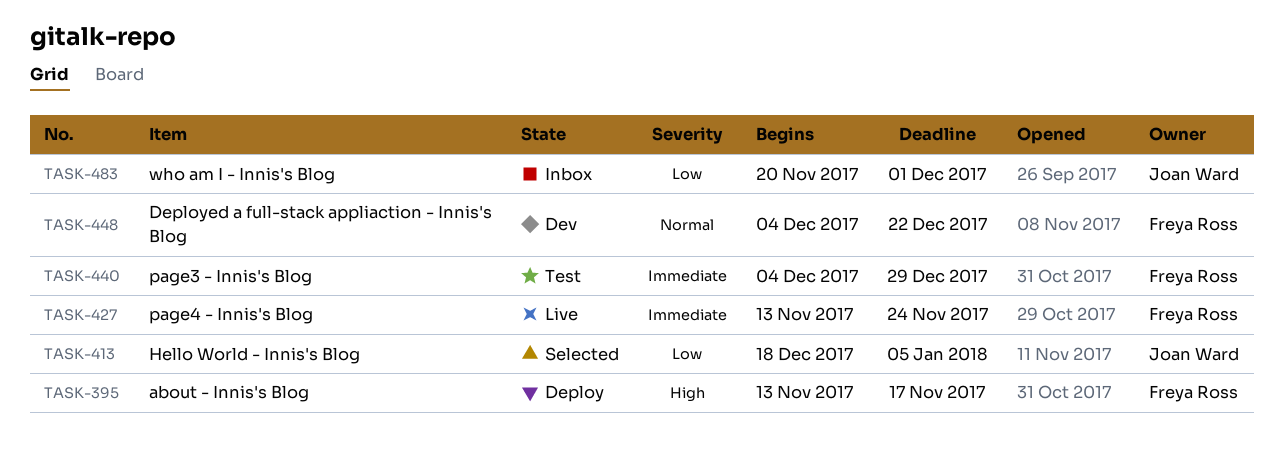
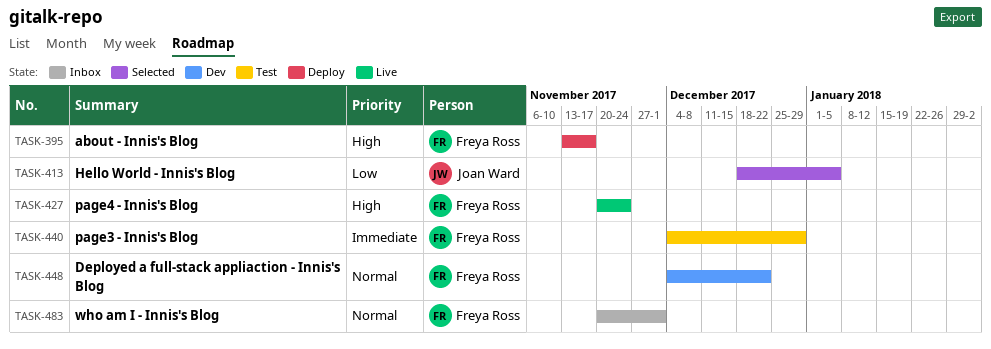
TASK-427, priority: Immediate -> High
TASK-427, start: Nov 13 -> Nov 20
TASK-483, owner: Joan Ward -> Freya Ross
TASK-483, priority: Low -> Normal

